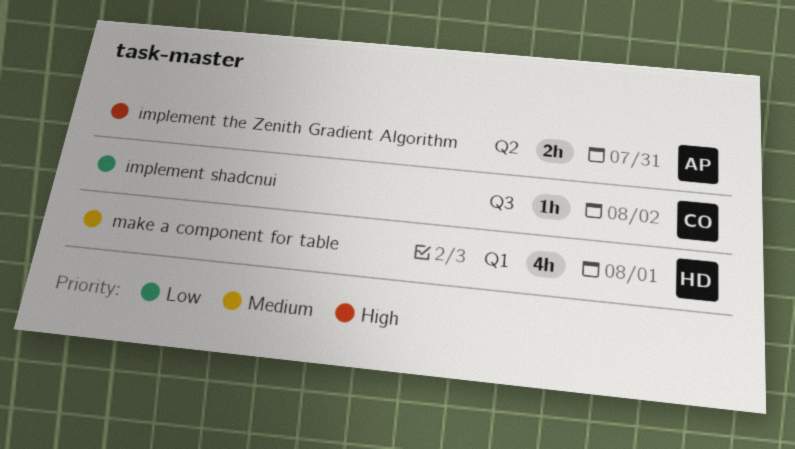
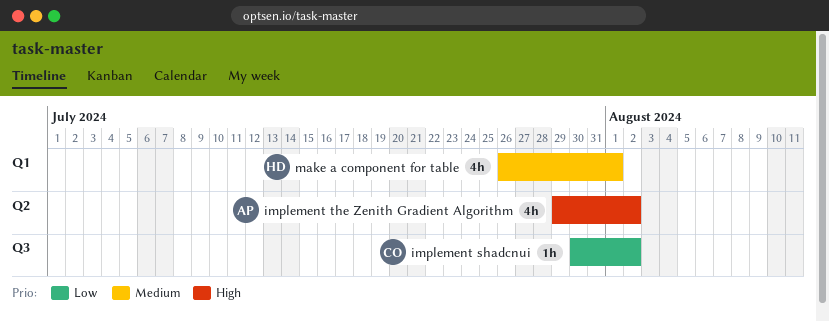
implement the Zenith Gradient Algorithm, estimate: 2h -> 4h
implement the Zenith Gradient Algorithm, due: Jul 31 -> Aug 2

